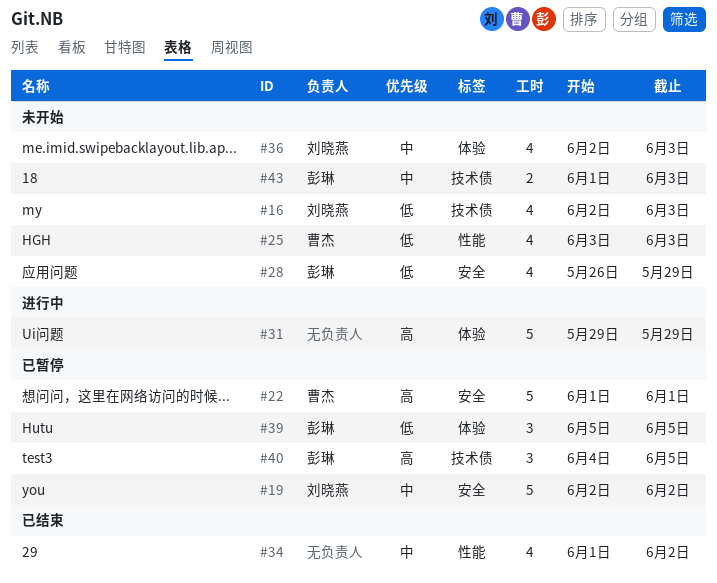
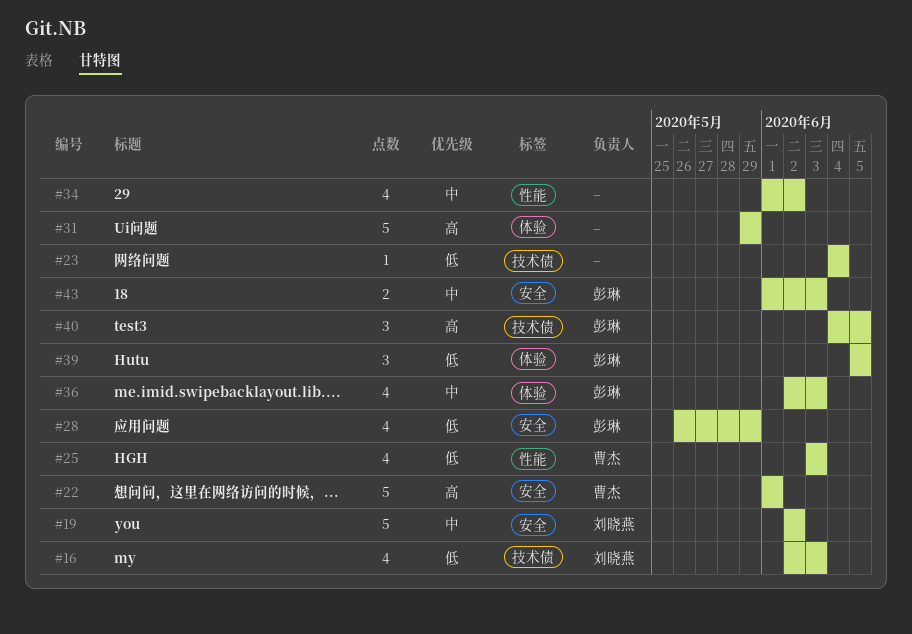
#23: none -> present
#36, owner: 刘晓燕 -> 彭琳
#43, label: 技术债 -> 安全

